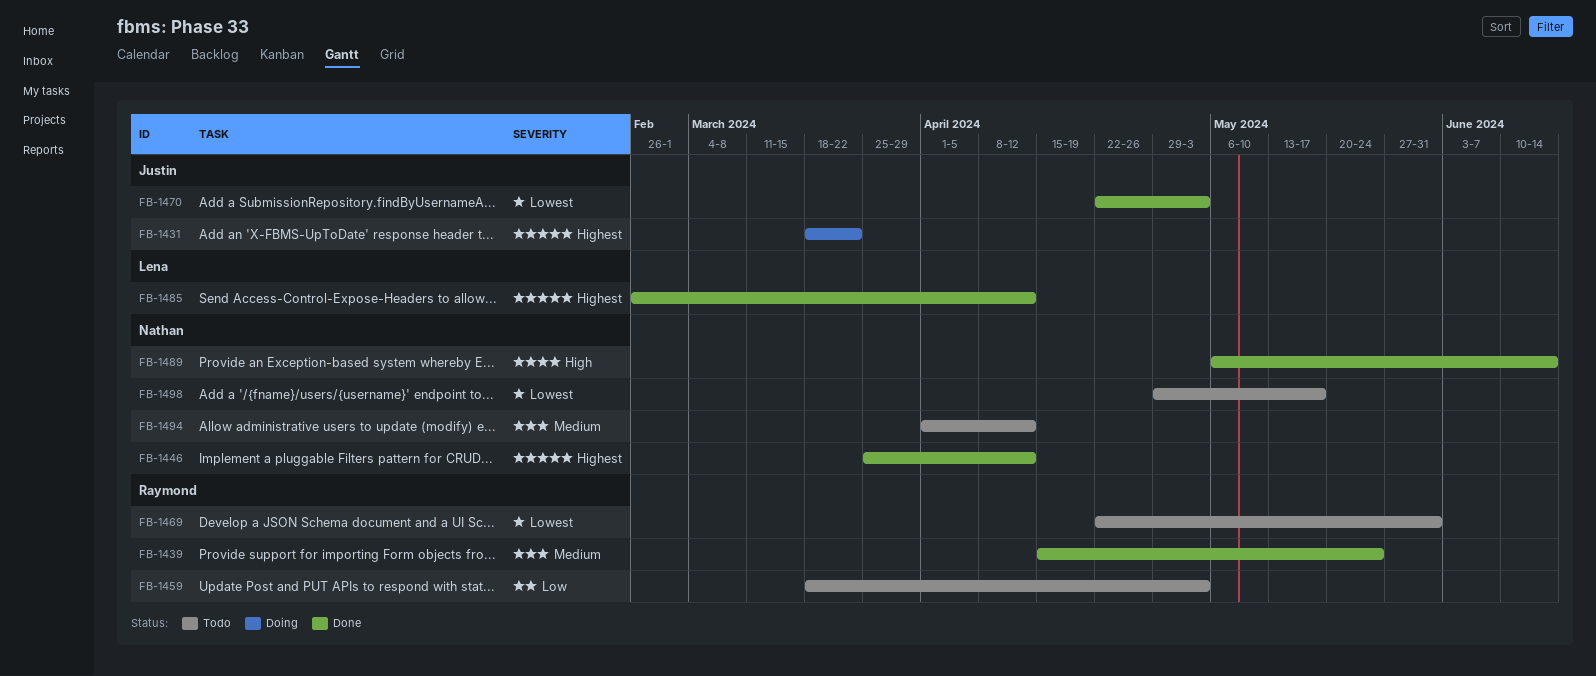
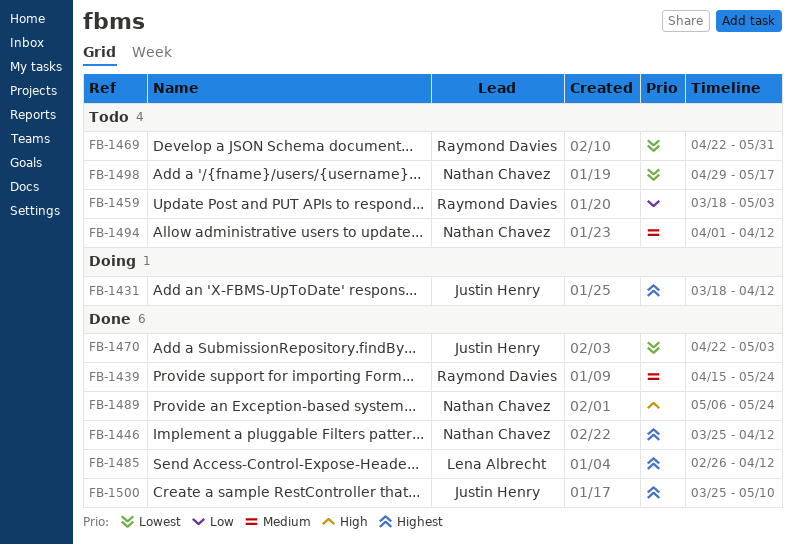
FB-1431, due: Mar 22 -> Apr 12
FB-1489, due: Jun 14 -> May 24
FB-1500: none -> present

